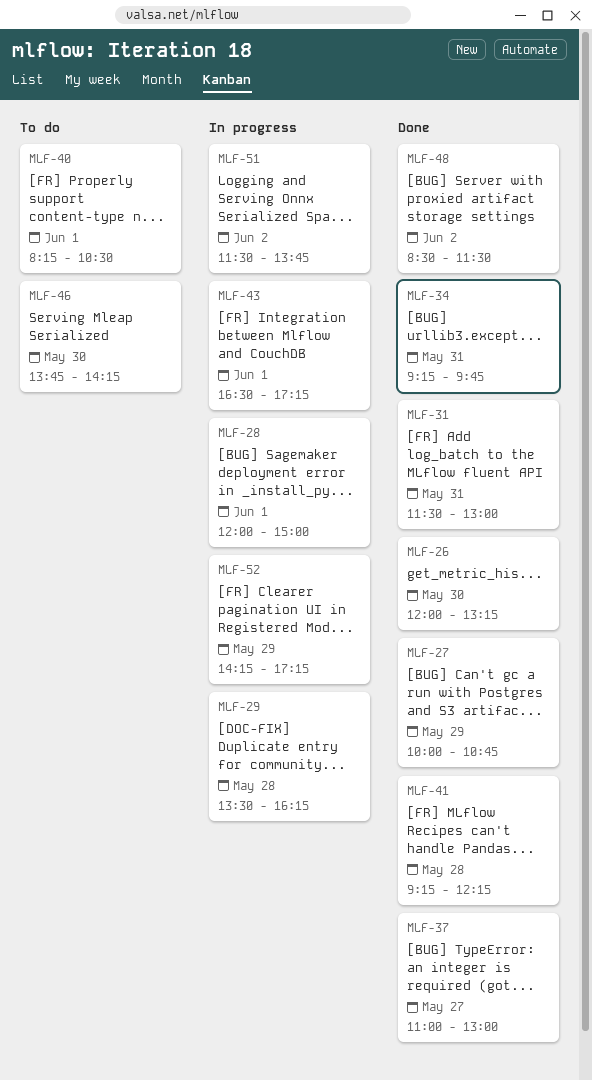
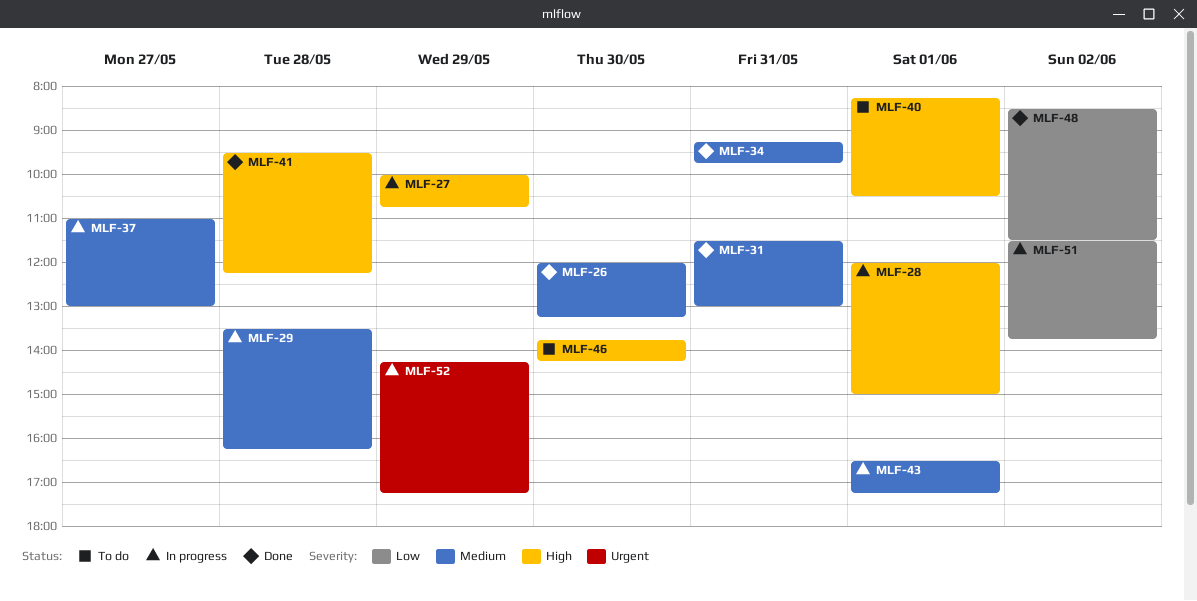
MLF-27, status: Done -> In progress
MLF-37, status: Done -> In progress
MLF-41, begins: 09:15 -> 09:30

